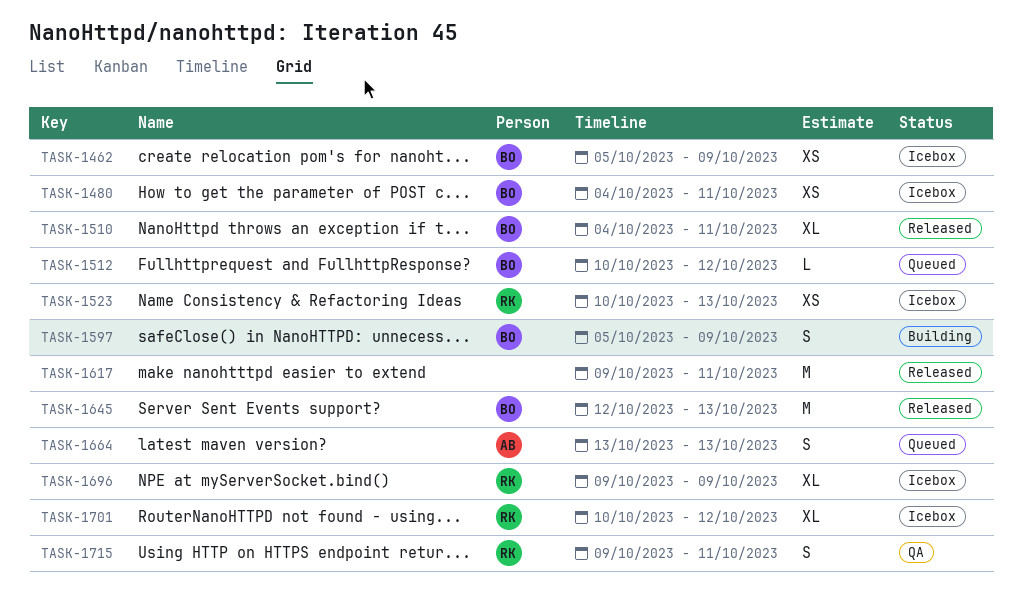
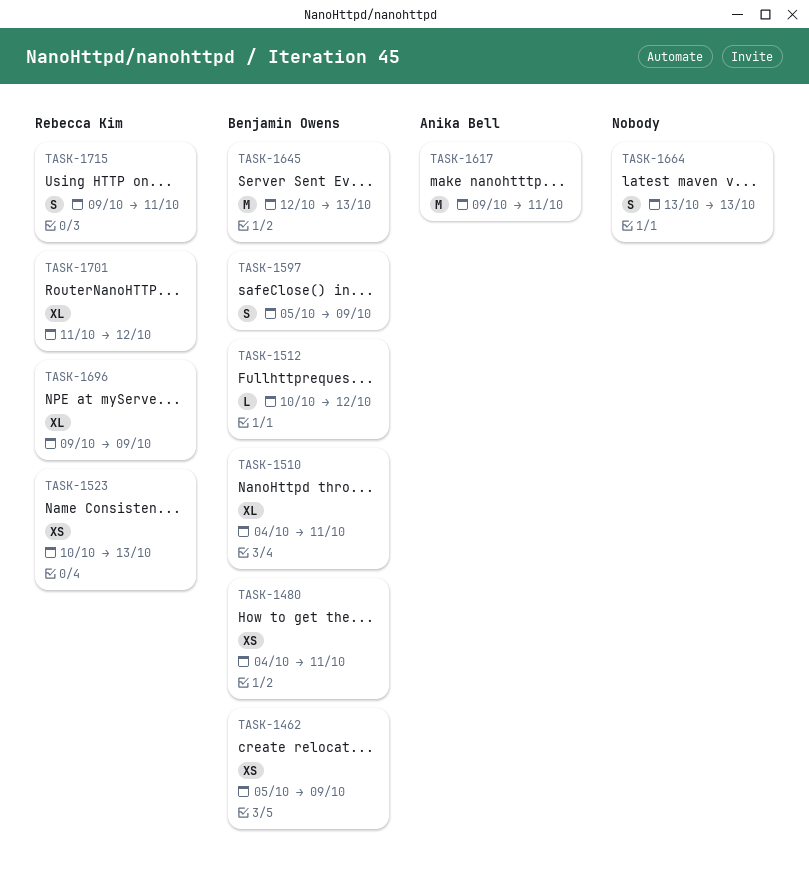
TASK-1617, owner: none -> Anika Bell
TASK-1664, owner: Anika Bell -> none
TASK-1701, start: Oct 10 -> Oct 11

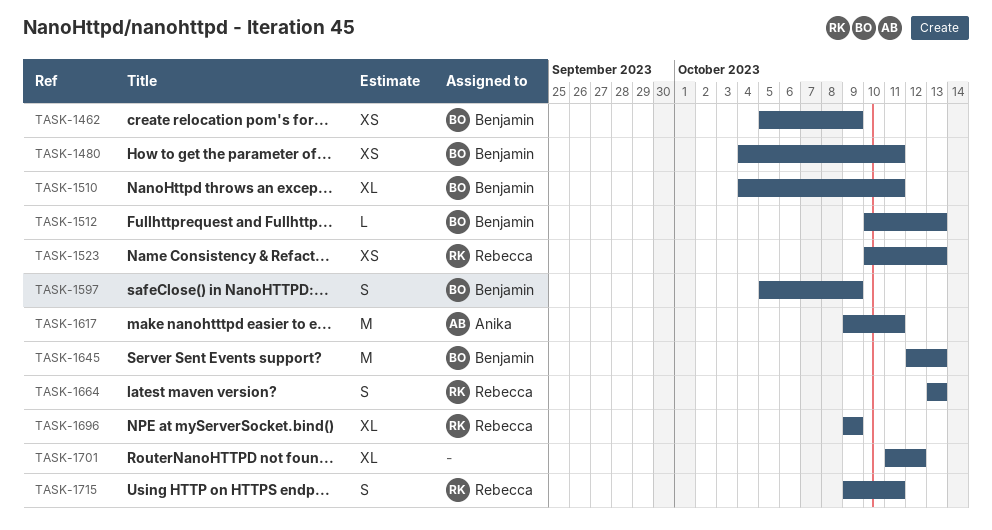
TASK-1512, due: Oct 12 -> Oct 13
TASK-1664, owner: none -> Rebecca Kim
TASK-1701, owner: Rebecca Kim -> none

